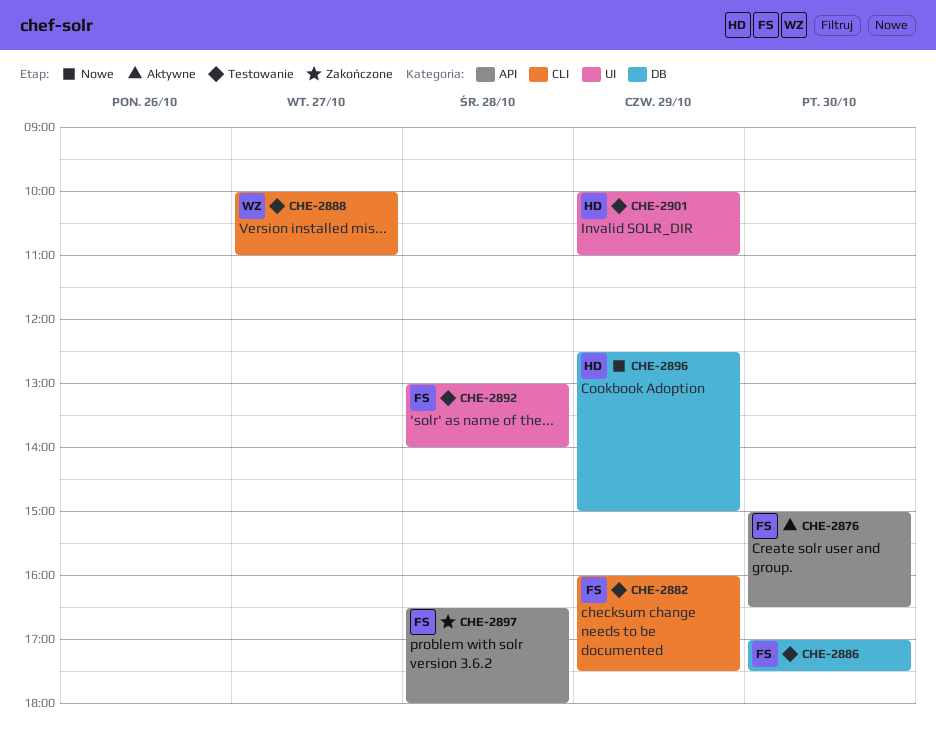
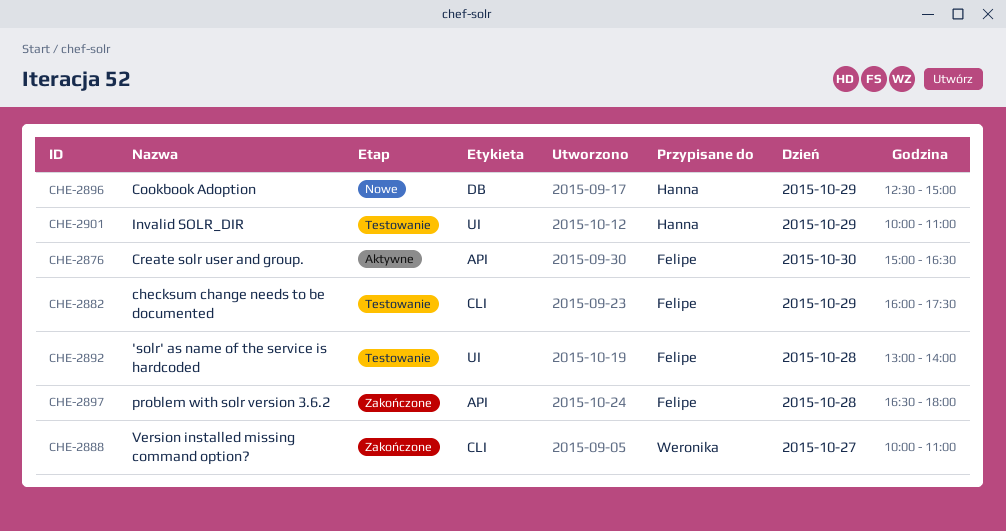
CHE-2886: present -> none
CHE-2888, status: Testowanie -> Zakończone

